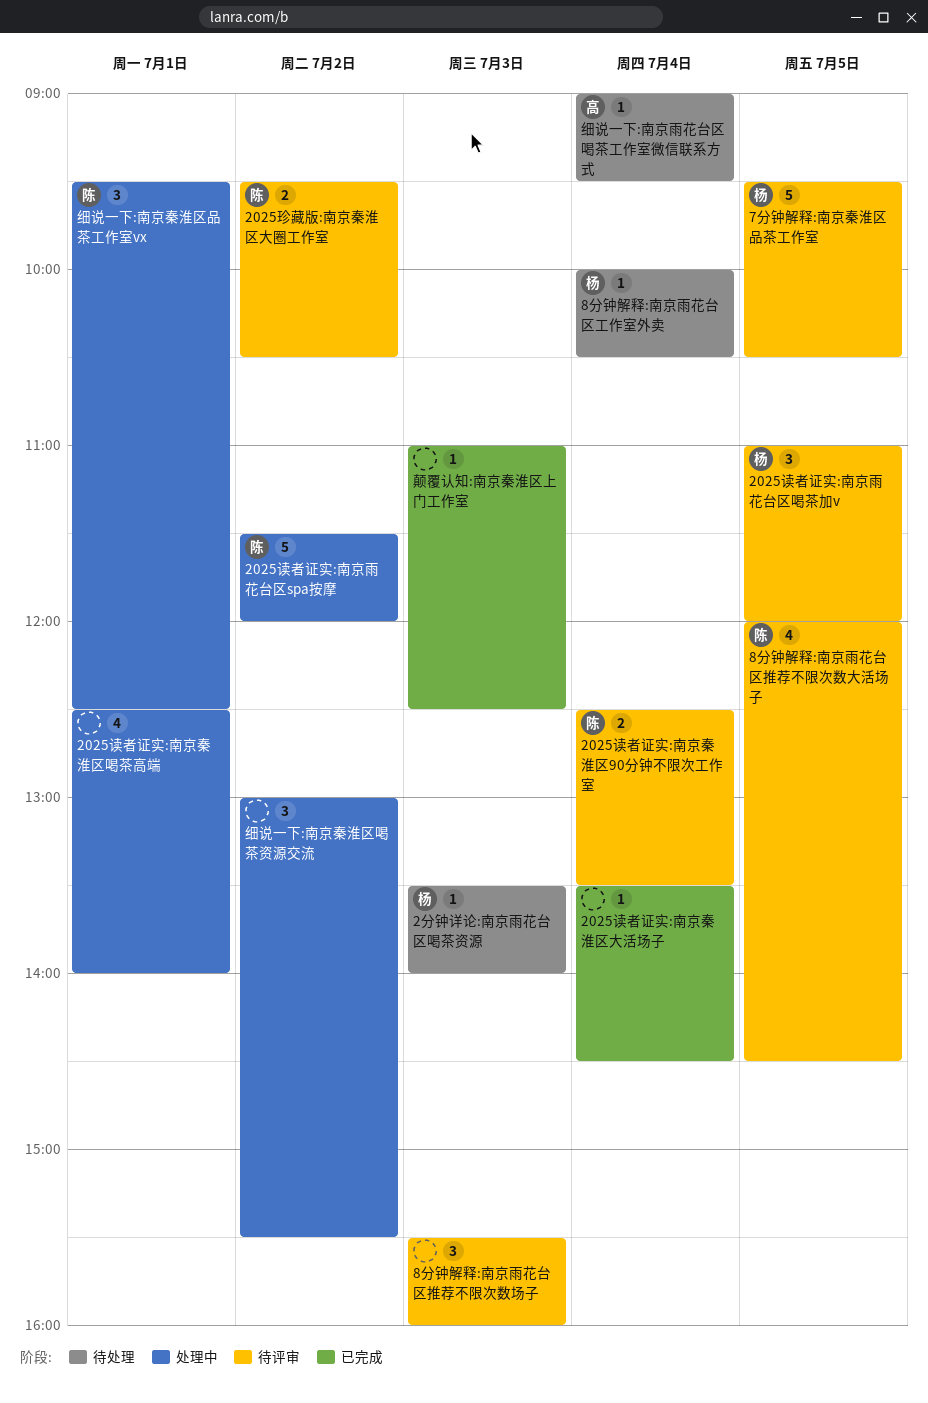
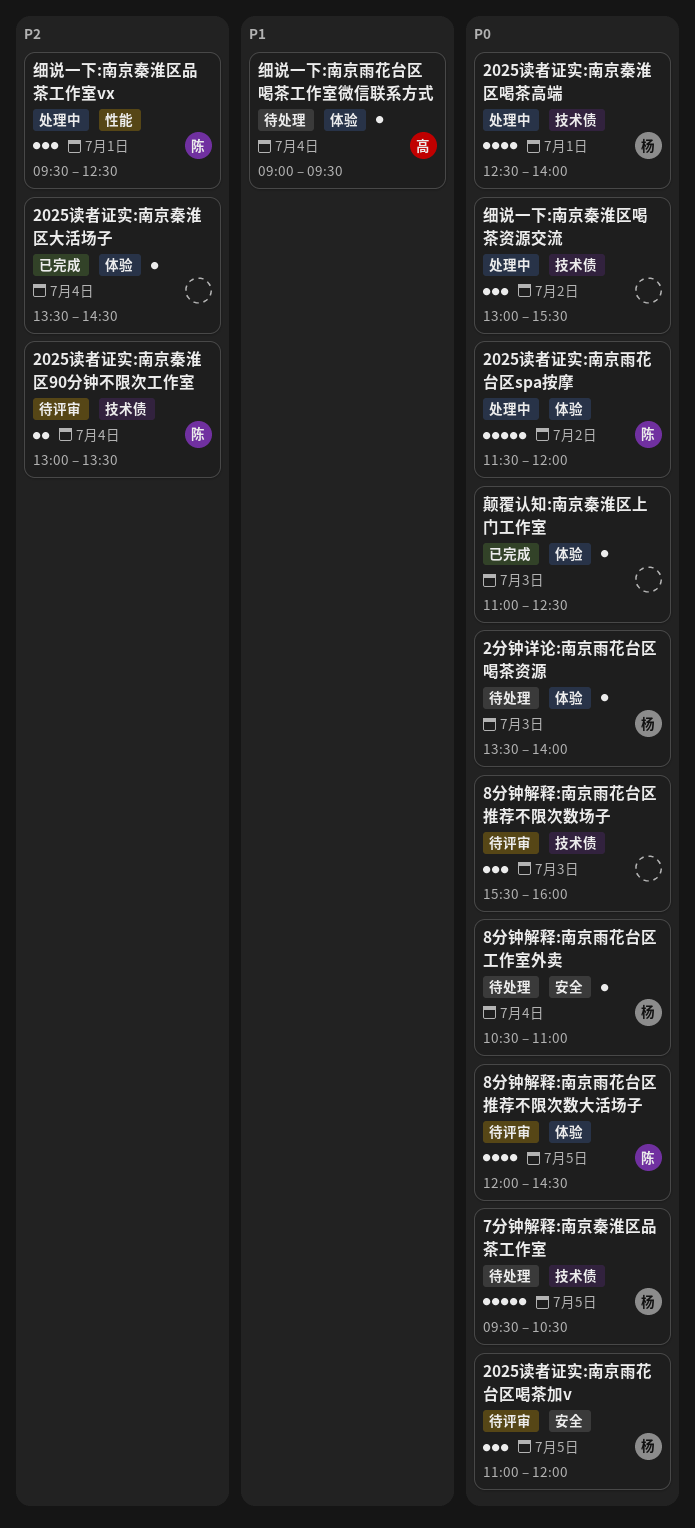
2025珍藏版:南京秦淮区大圈工作室: present -> none
2025读者证实:南京秦淮区90分钟不限次工作室, begins: 12:30 -> 13:00
2025读者证实:南京秦淮区喝茶高端, owner: none -> 杨
7分钟解释:南京秦淮区品茶工作室, status: 待评审 -> 待处理
8分钟解释:南京雨花台区工作室外卖, begins: 10:00 -> 10:30
8分钟解释:南京雨花台区工作室外卖, ends: 10:30 -> 11:00

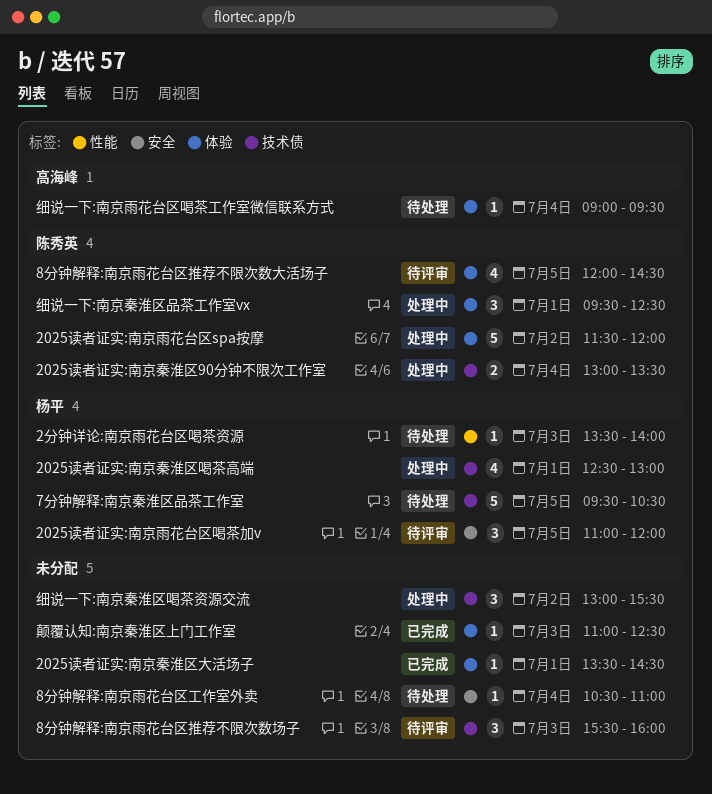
2025读者证实:南京秦淮区90分钟不限次工作室, status: 待评审 -> 处理中
2025读者证实:南京秦淮区喝茶高端, ends: 14:00 -> 13:00
2025读者证实:南京秦淮区大活场子, day: Jul 4 -> Jul 1
2分钟详论:南京雨花台区喝茶资源, label: 体验 -> 性能
8分钟解释:南京雨花台区工作室外卖, owner: 杨平 -> none
细说一下:南京秦淮区品茶工作室vx, label: 性能 -> 体验

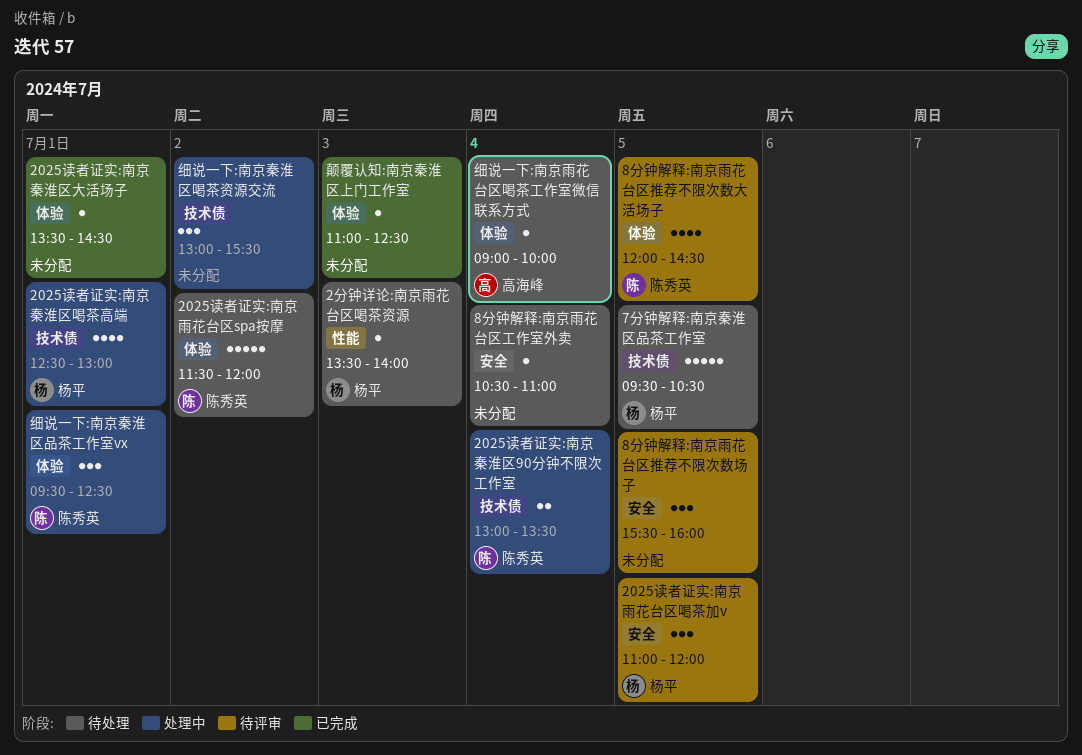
2025读者证实:南京雨花台区spa按摩, status: 处理中 -> 待处理
8分钟解释:南京雨花台区推荐不限次数场子, label: 技术债 -> 安全
8分钟解释:南京雨花台区推荐不限次数场子, day: Jul 3 -> Jul 5
细说一下:南京雨花台区喝茶工作室微信联系方式, ends: 09:30 -> 10:00

